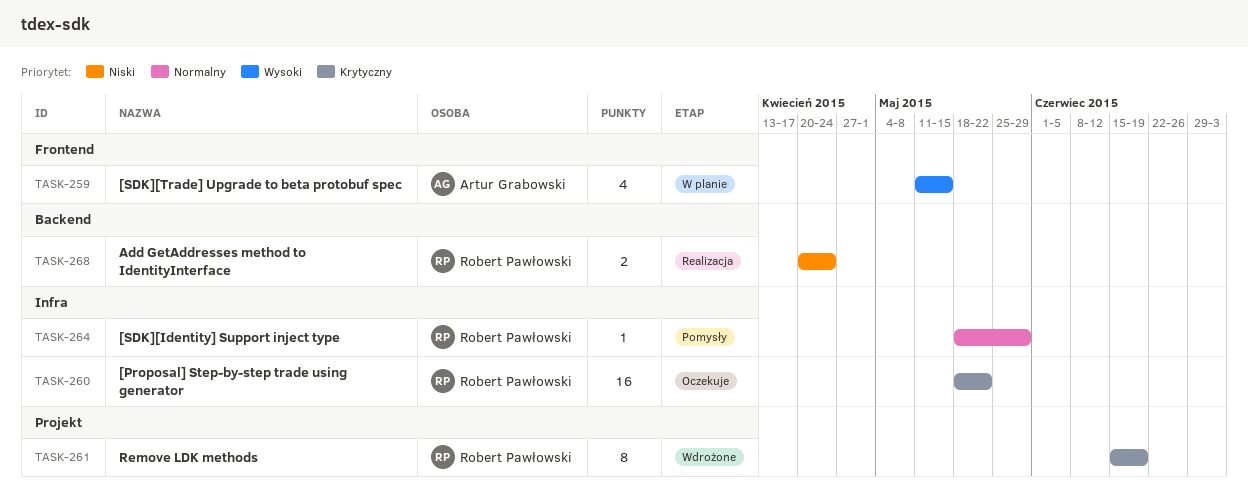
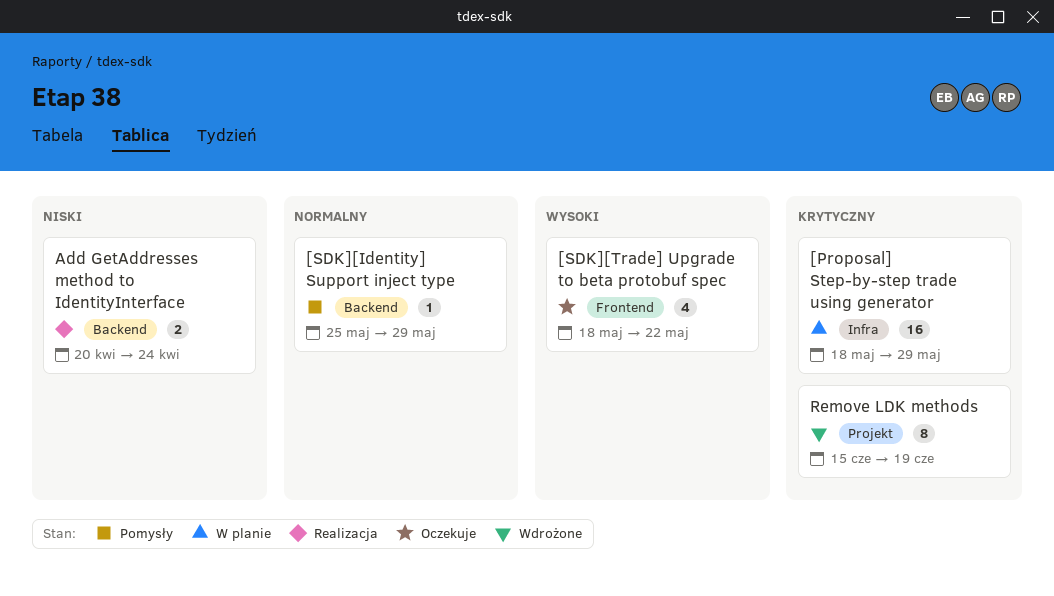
[Proposal] Step-by-step trade using generator, status: Oczekuje -> W planie
[Proposal] Step-by-step trade using generator, due: May 22 -> May 29
[SDK][Identity] Support inject type, label: Infra -> Backend
[SDK][Identity] Support inject type, start: May 18 -> May 25
[SDK][Trade] Upgrade to beta protobuf spec, status: W planie -> Oczekuje
[SDK][Trade] Upgrade to beta protobuf spec, start: May 11 -> May 18
[SDK][Trade] Upgrade to beta protobuf spec, due: May 15 -> May 22

